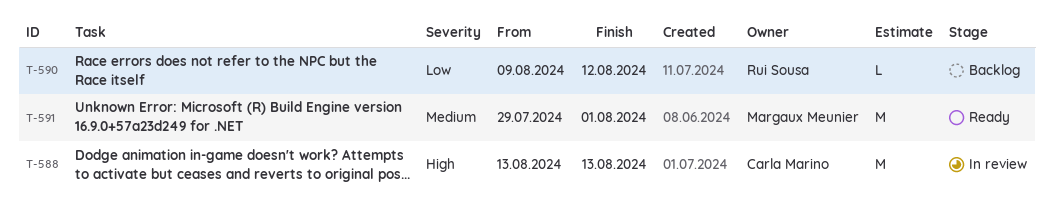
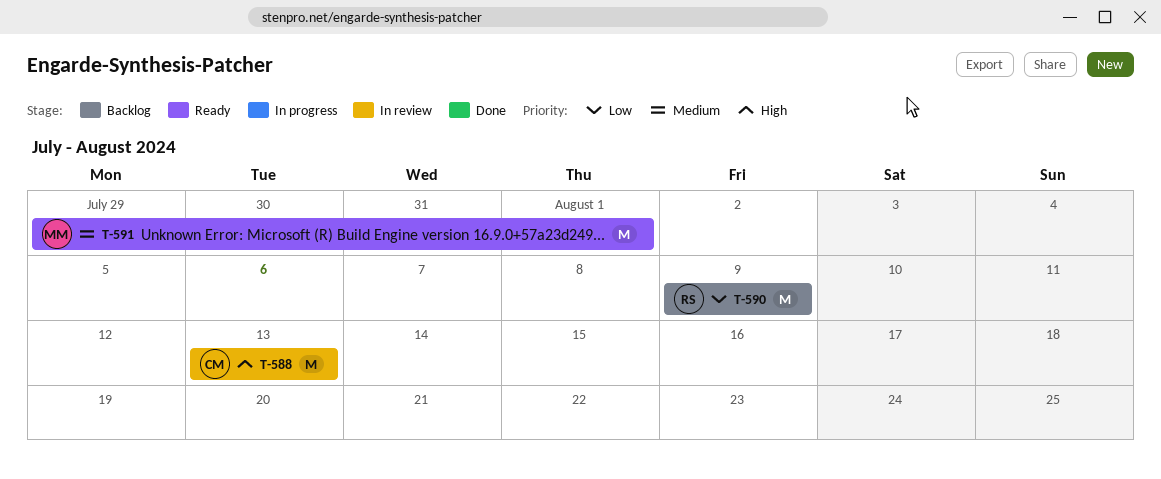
T-590, estimate: L -> M
T-590, due: Aug 12 -> Aug 9

